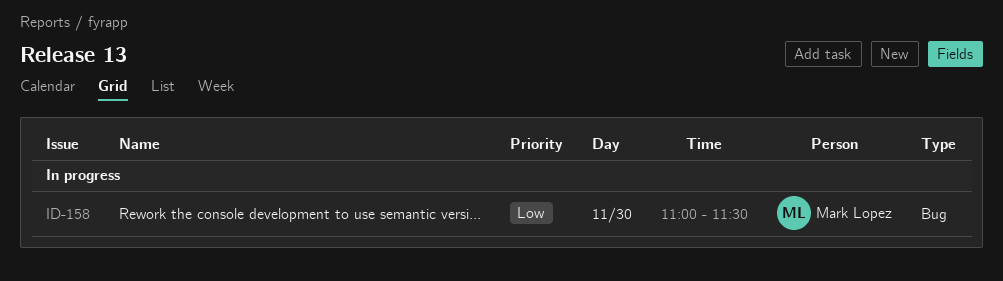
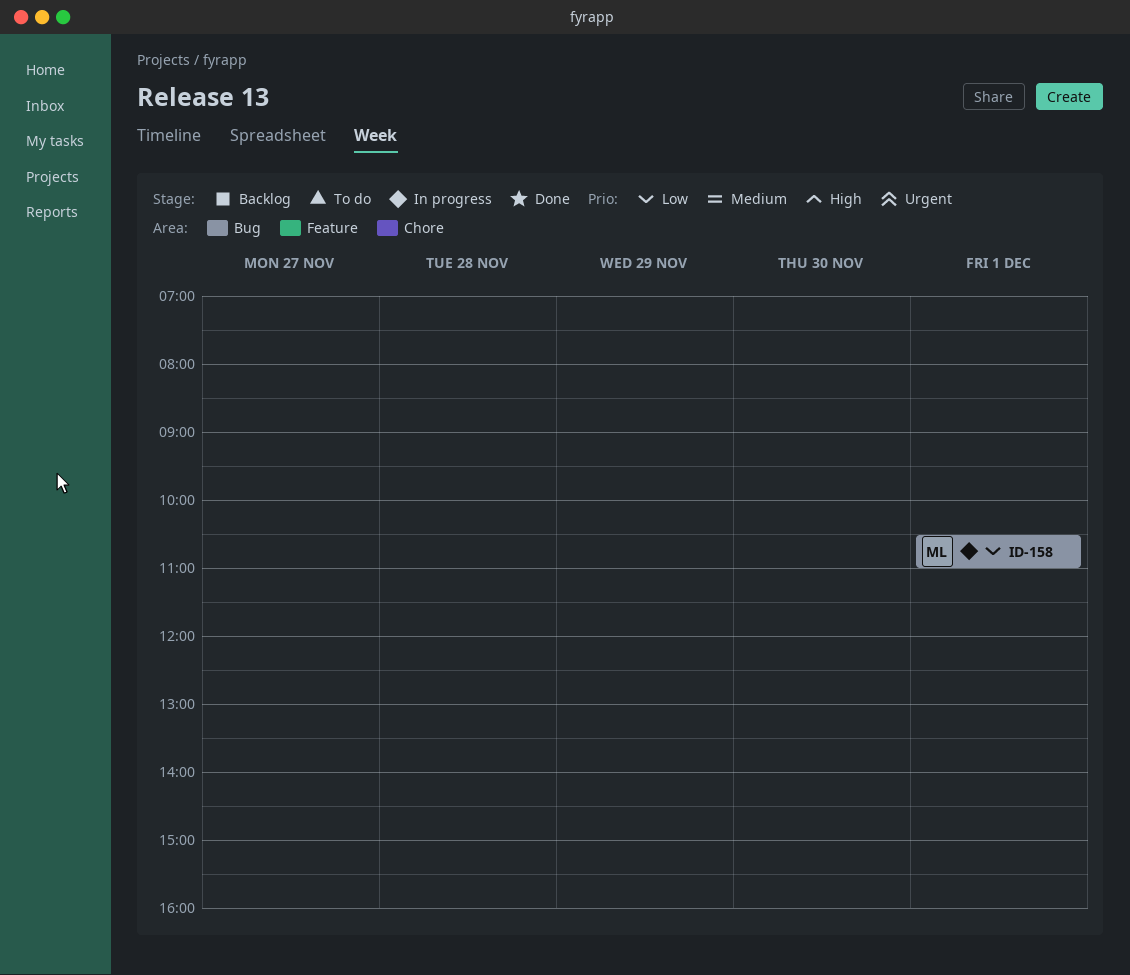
ID-158, day: Nov 30 -> Dec 1
ID-158, begins: 11:00 -> 10:30
ID-158, ends: 11:30 -> 11:00

